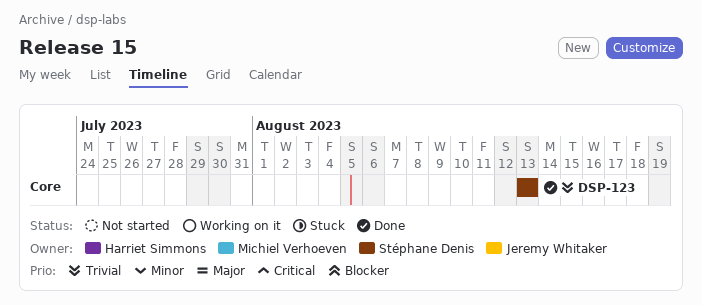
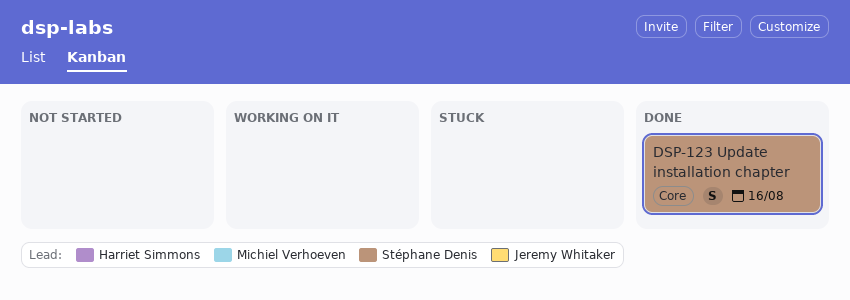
DSP-123, due: Aug 13 -> Aug 16

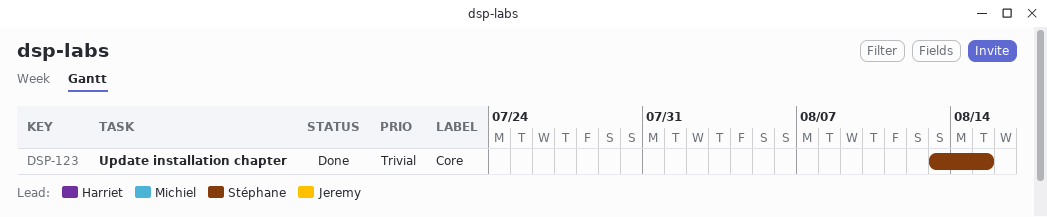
DSP-123, due: Aug 16 -> Aug 15

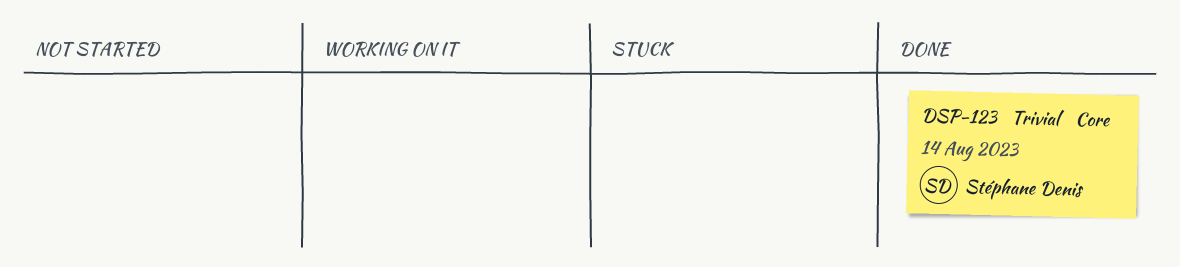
DSP-123, due: Aug 15 -> Aug 14

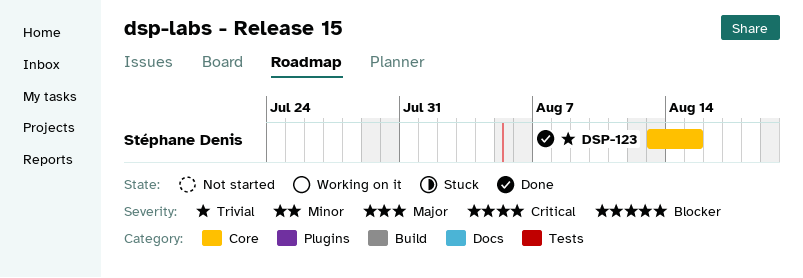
DSP-123, due: Aug 14 -> Aug 15

